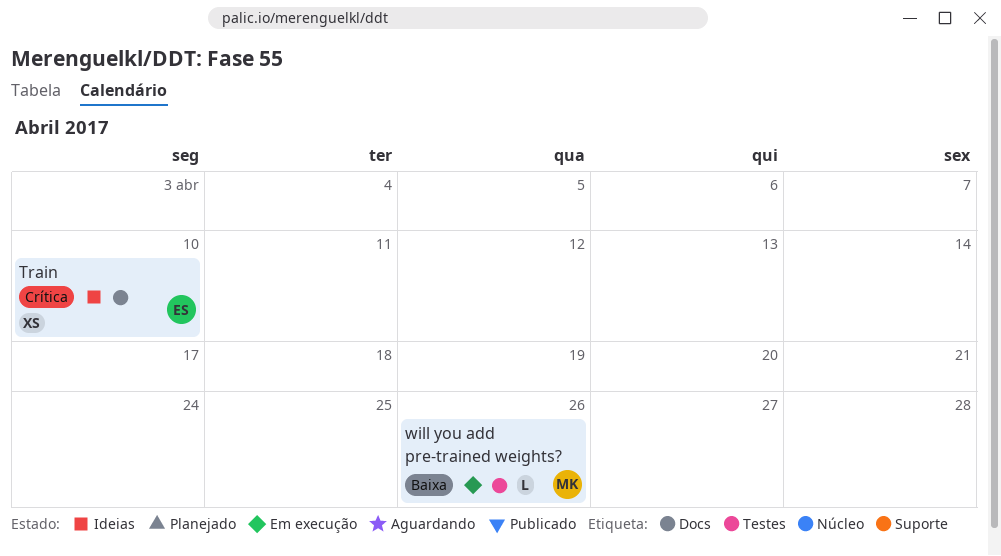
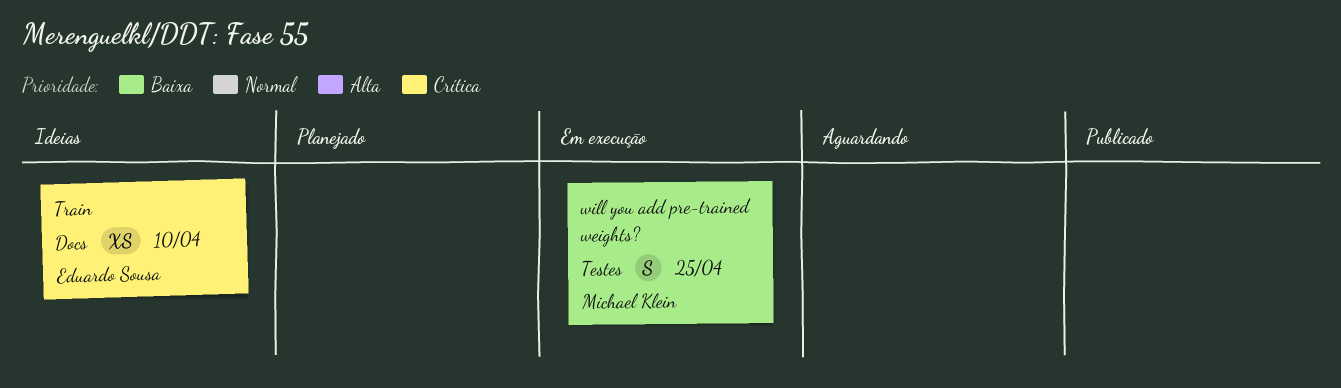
will you add pre-trained weights?, estimate: L -> S
will you add pre-trained weights?, due: Apr 26 -> Apr 25

